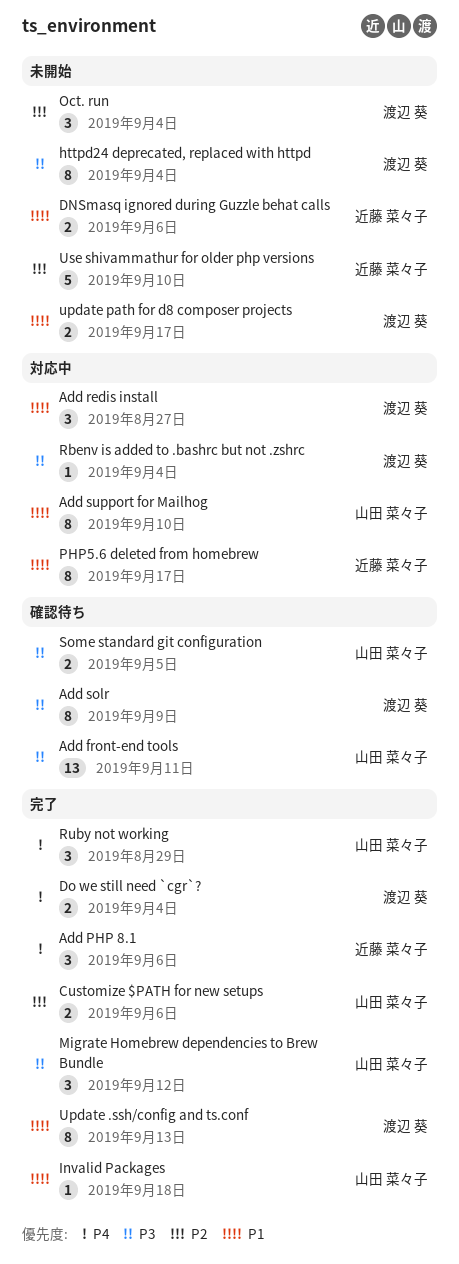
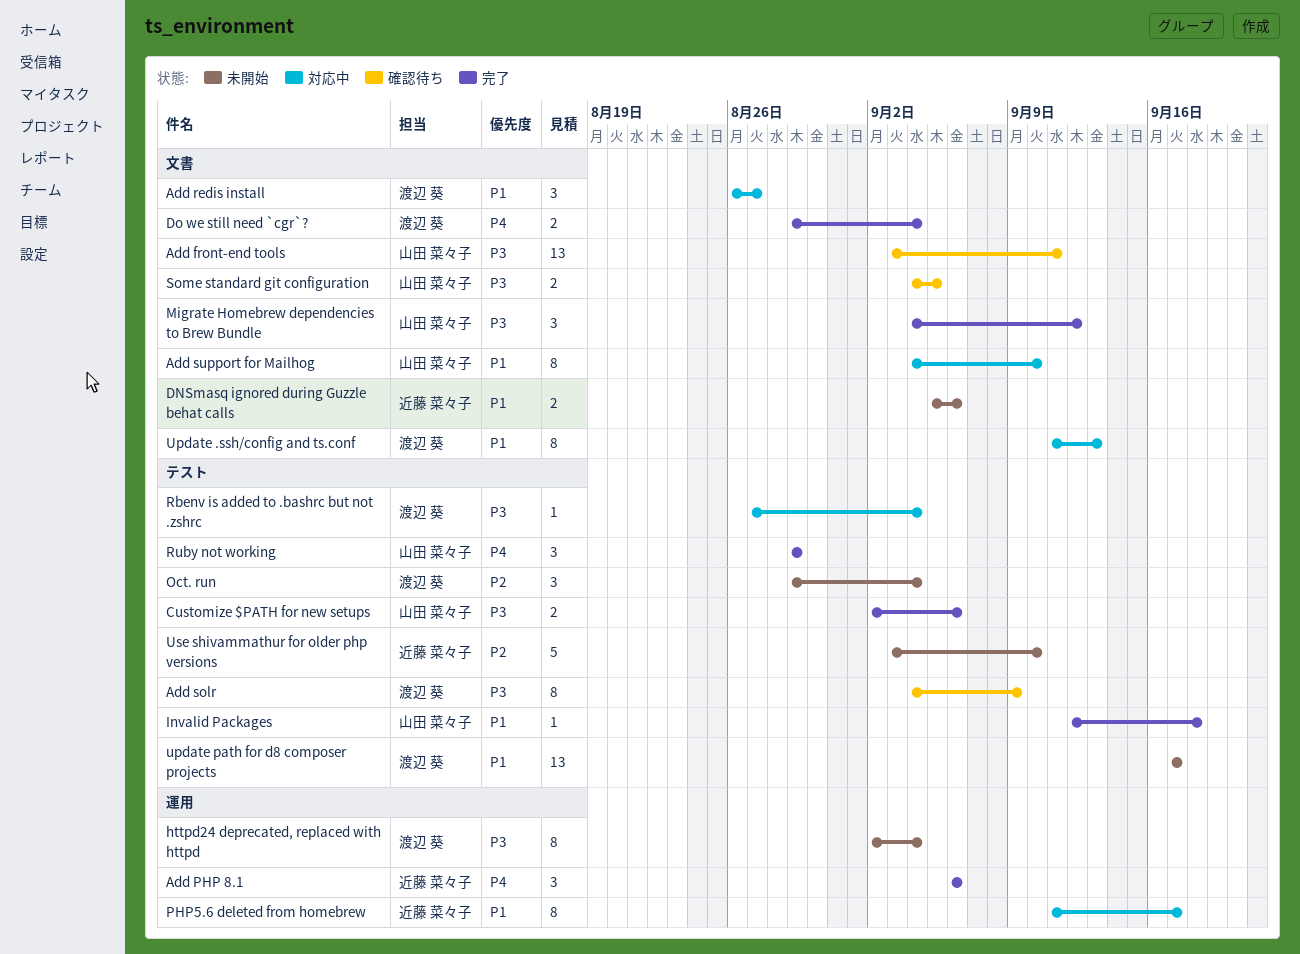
Customize $PATH for new setups, priority: P2 -> P3
Update .ssh/config and ts.conf, status: 完了 -> 対応中
update path for d8 composer projects, estimate: 2 -> 13

